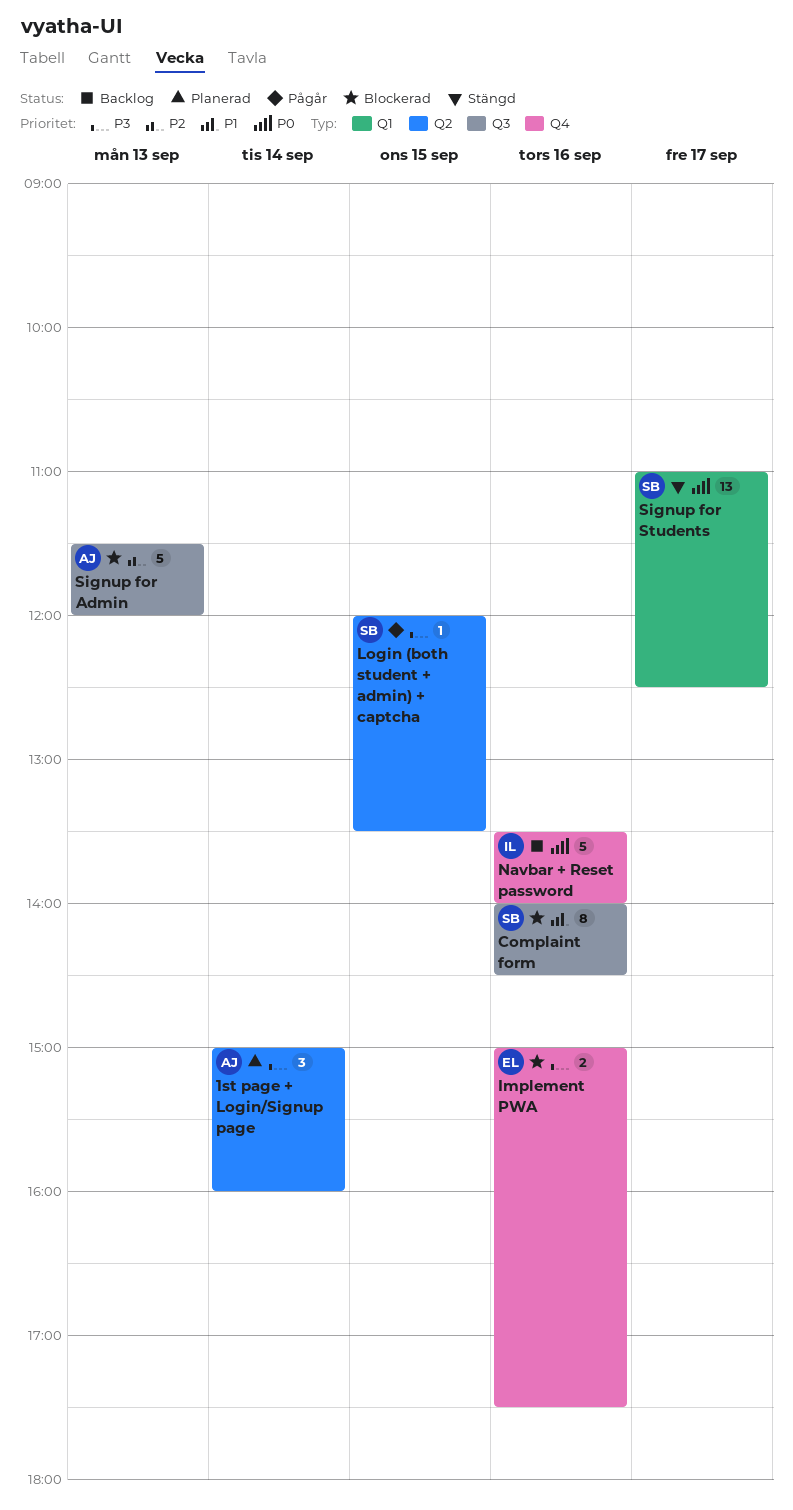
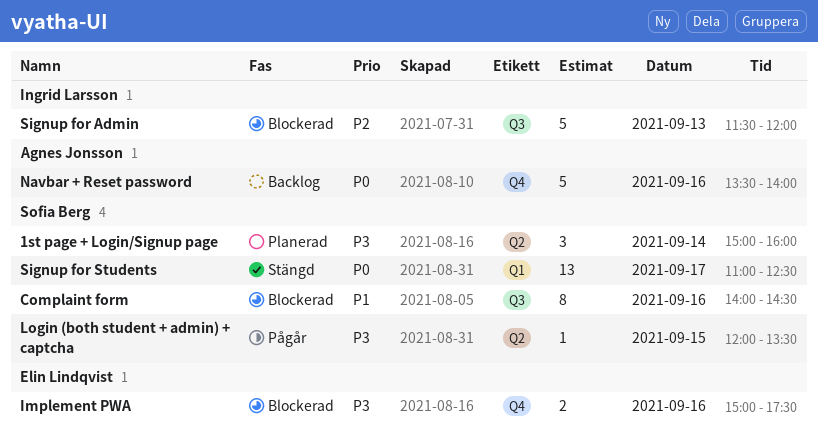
1st page + Login/Signup page, owner: Agnes Jonsson -> Sofia Berg
Navbar + Reset password, owner: Ingrid Larsson -> Agnes Jonsson
Signup for Admin, owner: Agnes Jonsson -> Ingrid Larsson

